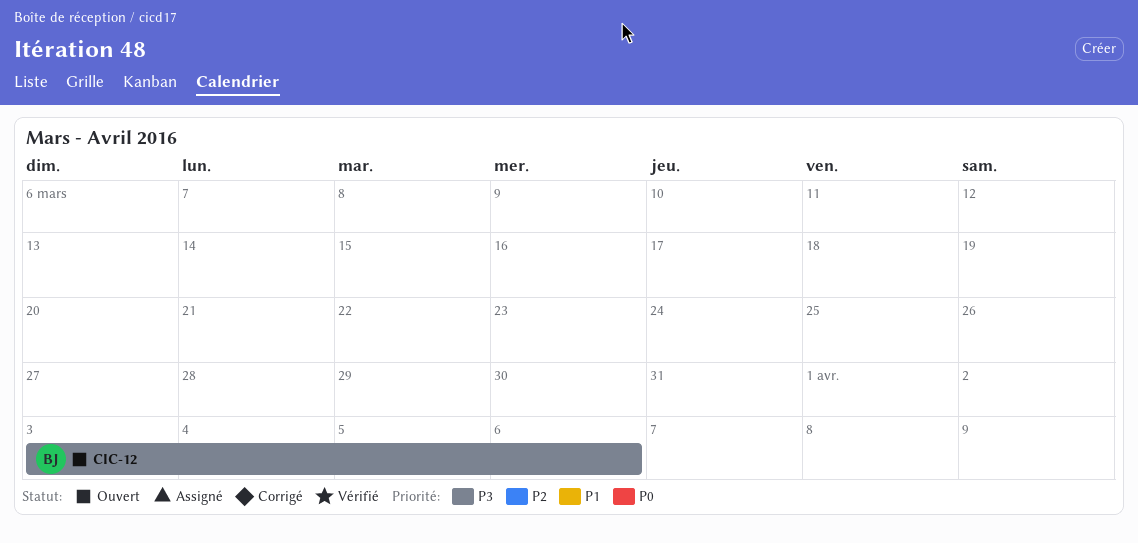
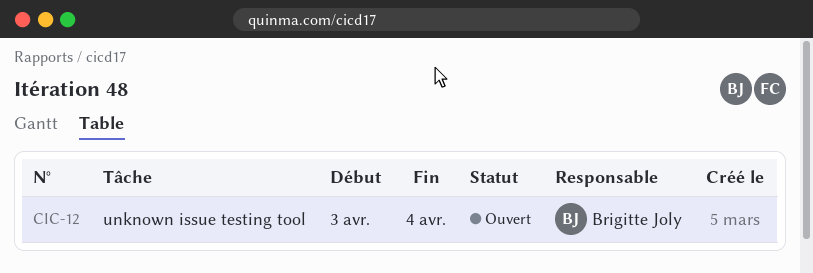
CIC-12, due: Apr 6 -> Apr 4

